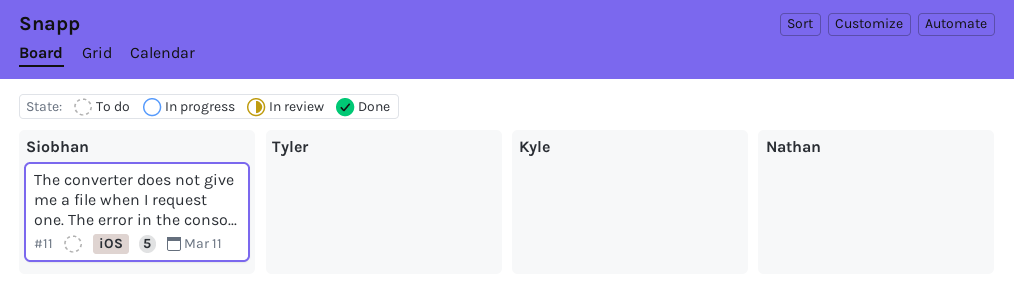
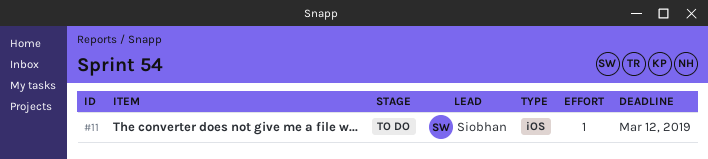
#11, estimate: 5 -> 1
#11, due: Mar 11 -> Mar 12

